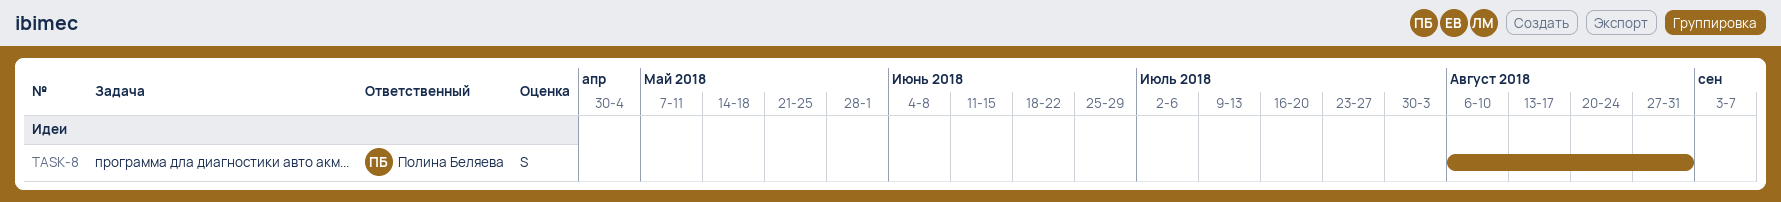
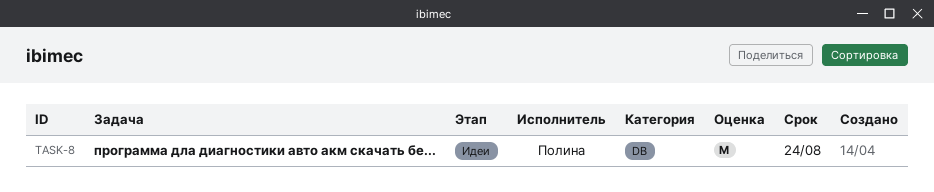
TASK-8, estimate: S -> M
TASK-8, due: Aug 31 -> Aug 24

